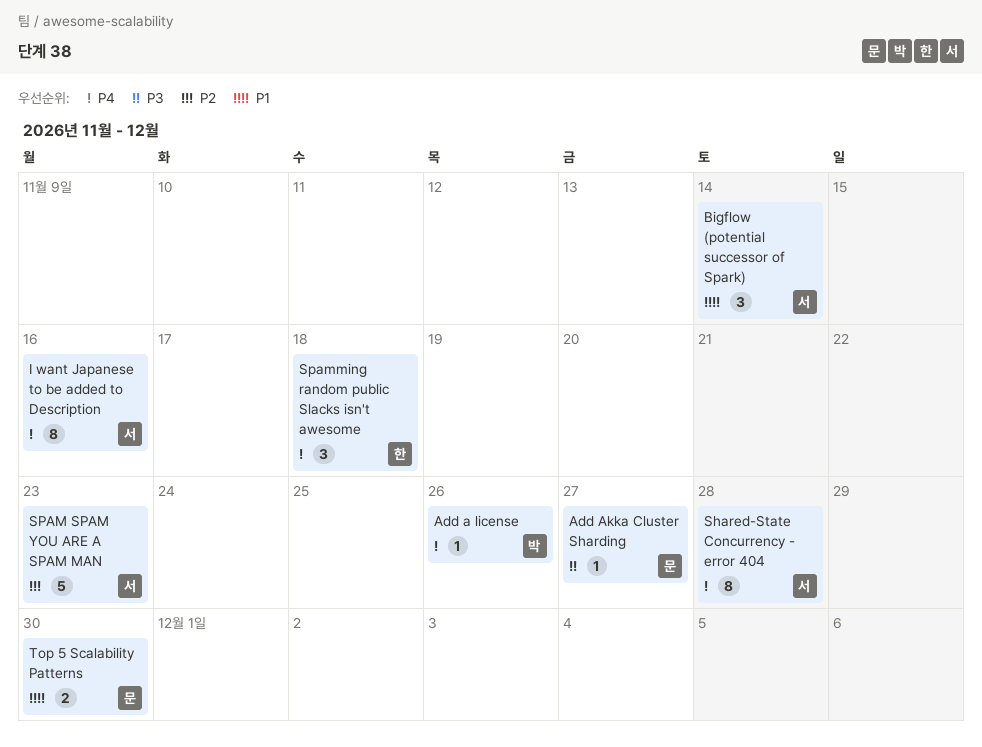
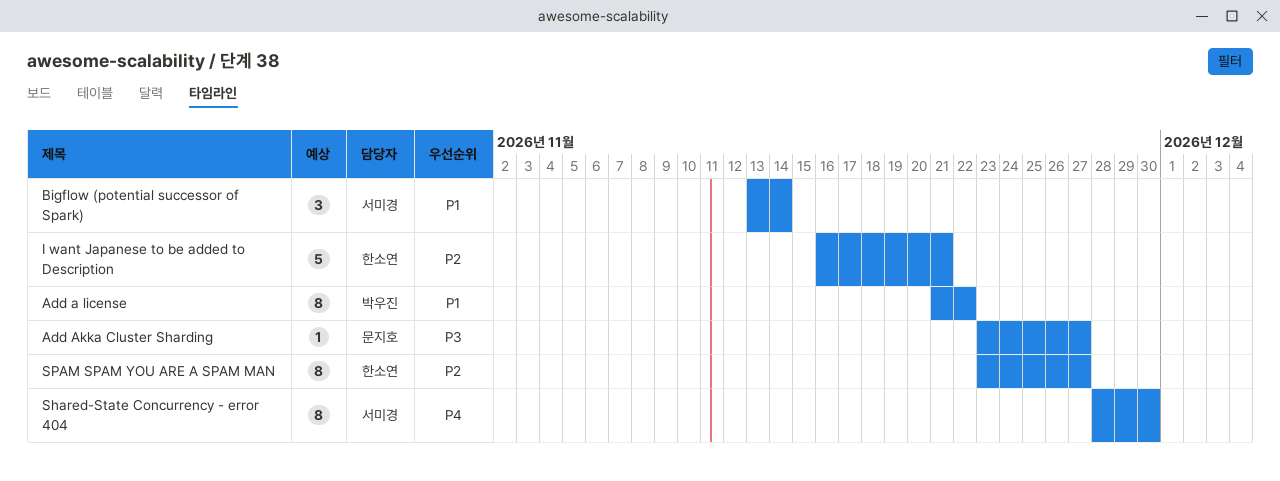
Add a license, priority: P4 -> P1
Add a license, estimate: 1 -> 8
Add a license, due: Nov 26 -> Nov 22
I want Japanese to be added to Description, owner: 서미경 -> 한소연
I want Japanese to be added to Description, priority: P4 -> P2
I want Japanese to be added to Description, estimate: 8 -> 5
I want Japanese to be added to Description, due: Nov 16 -> Nov 21
Shared-State Concurrency - error 404, due: Nov 28 -> Nov 30
SPAM SPAM YOU ARE A SPAM MAN, owner: 서미경 -> 한소연
SPAM SPAM YOU ARE A SPAM MAN, estimate: 5 -> 8
SPAM SPAM YOU ARE A SPAM MAN, due: Nov 23 -> Nov 27
Spamming random public Slacks isn't awesome: present -> none
Top 5 Scalability Patterns: present -> none

